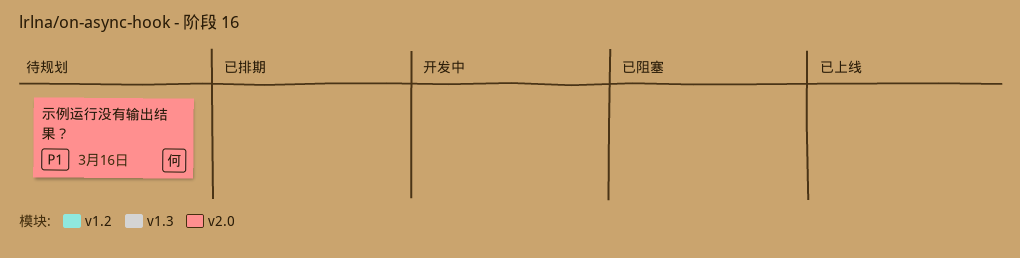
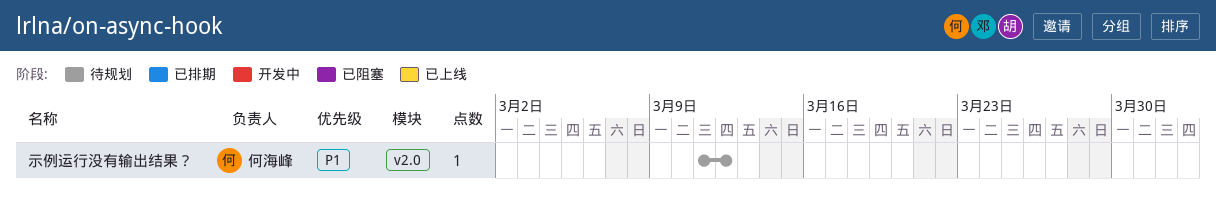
示例运行没有输出结果？, due: Mar 16 -> Mar 12

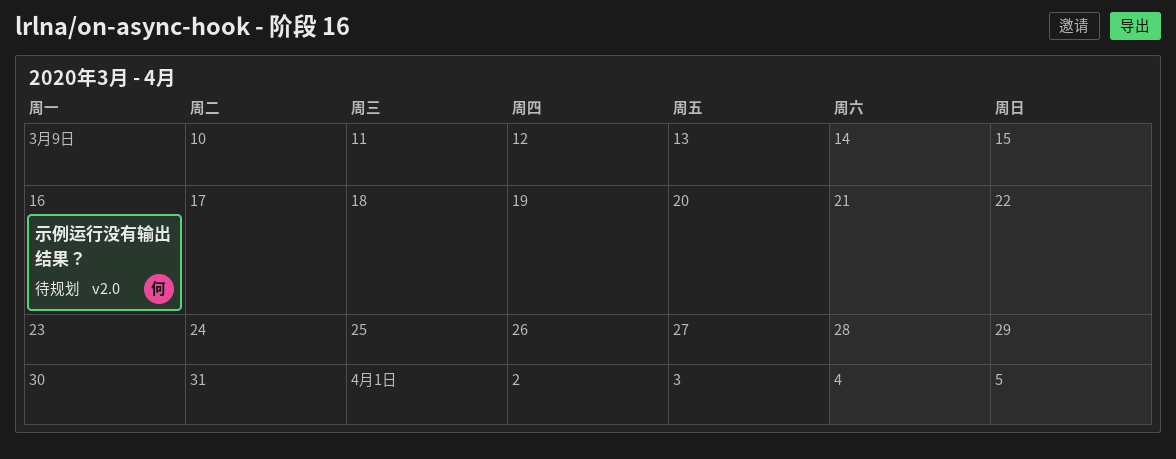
示例运行没有输出结果？, due: Mar 12 -> Mar 16

